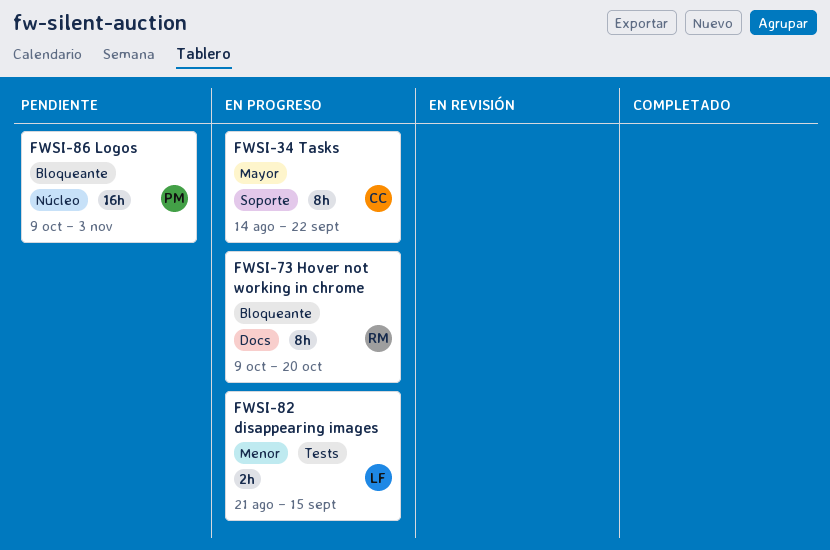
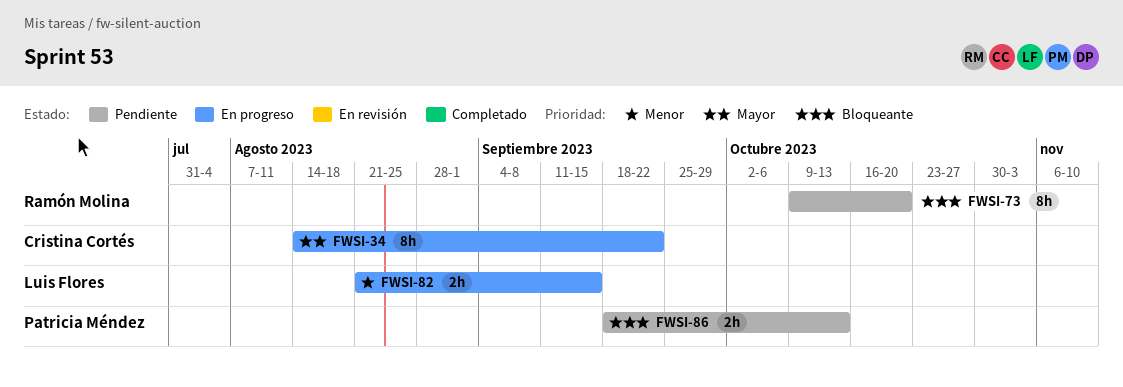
FWSI-73, status: En progreso -> Pendiente
FWSI-86, estimate: 16h -> 2h
FWSI-86, start: Oct 9 -> Sep 18
FWSI-86, due: Nov 3 -> Oct 13

